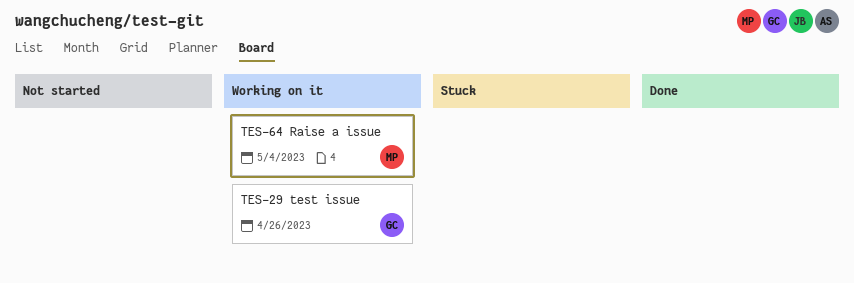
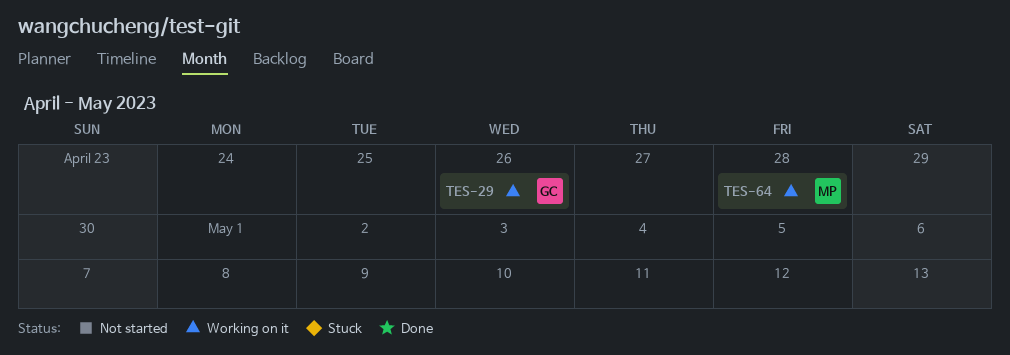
TES-64, due: May 4 -> Apr 28

